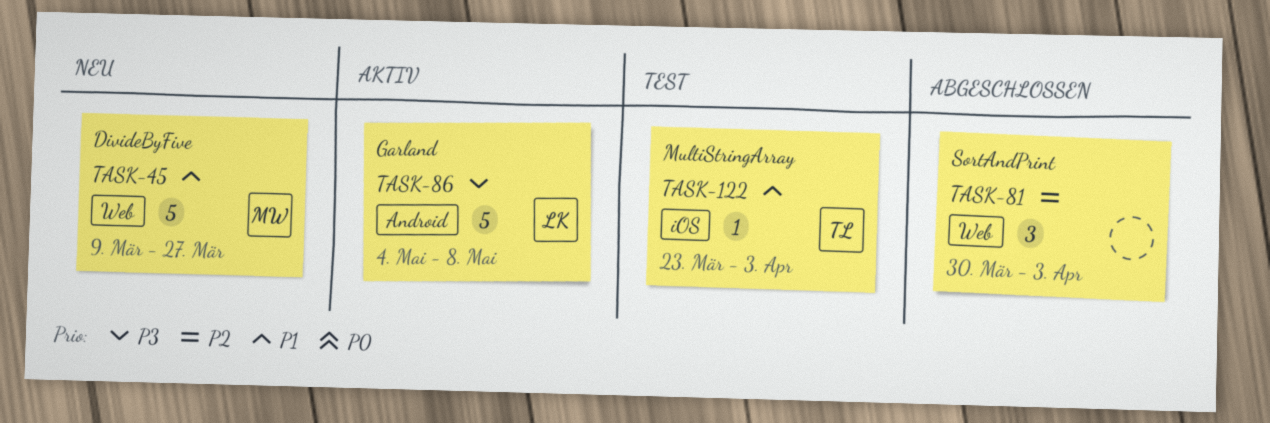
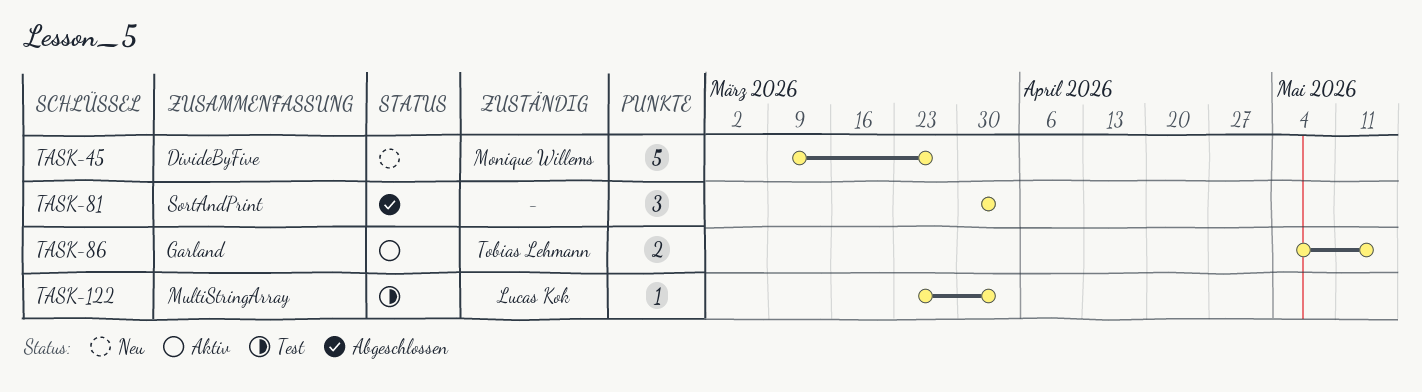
TASK-86, owner: Lucas Kok -> Tobias Lehmann
TASK-86, estimate: 5 -> 2
TASK-86, due: May 8 -> May 15
TASK-122, owner: Tobias Lehmann -> Lucas Kok

